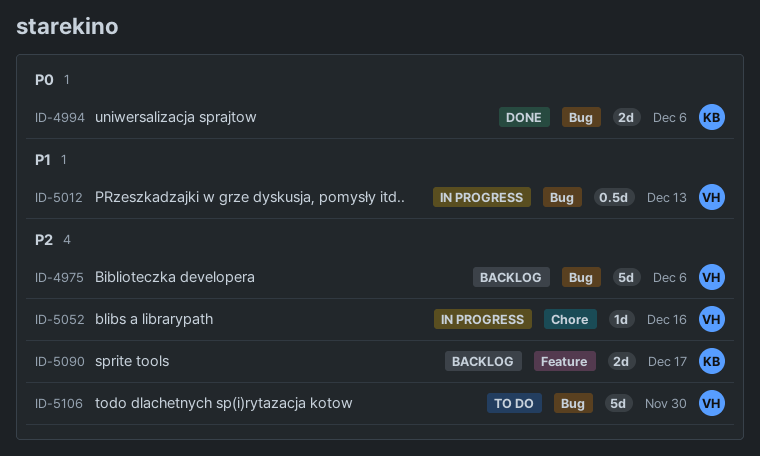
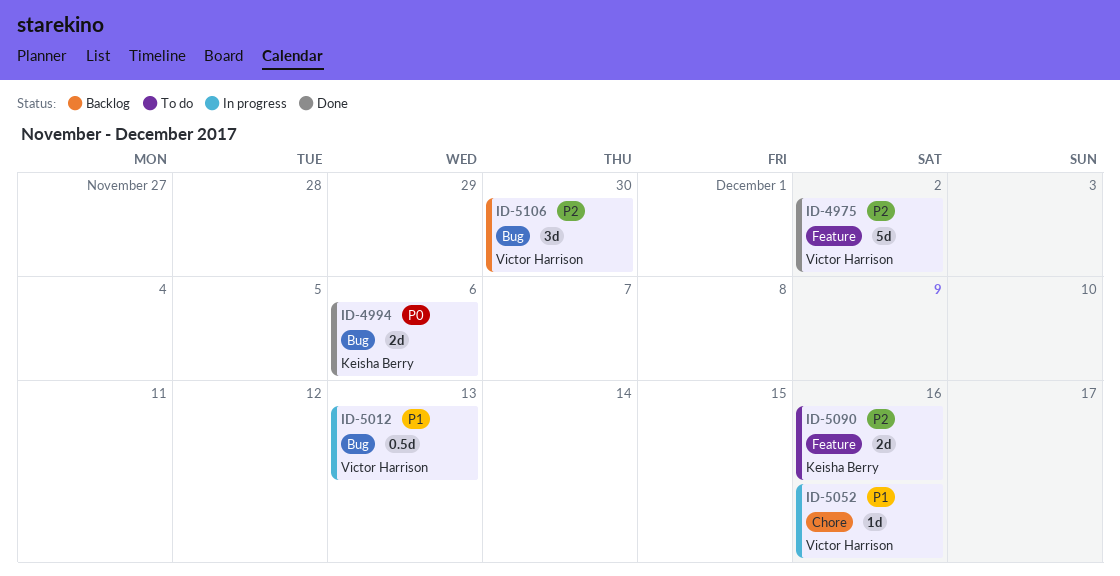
ID-4975, status: Backlog -> Done
ID-4975, label: Bug -> Feature
ID-4975, due: Dec 6 -> Dec 2
ID-5052, priority: P2 -> P1
ID-5090, status: Backlog -> To do
ID-5090, due: Dec 17 -> Dec 16
ID-5106, status: To do -> Backlog
ID-5106, estimate: 5d -> 3d

